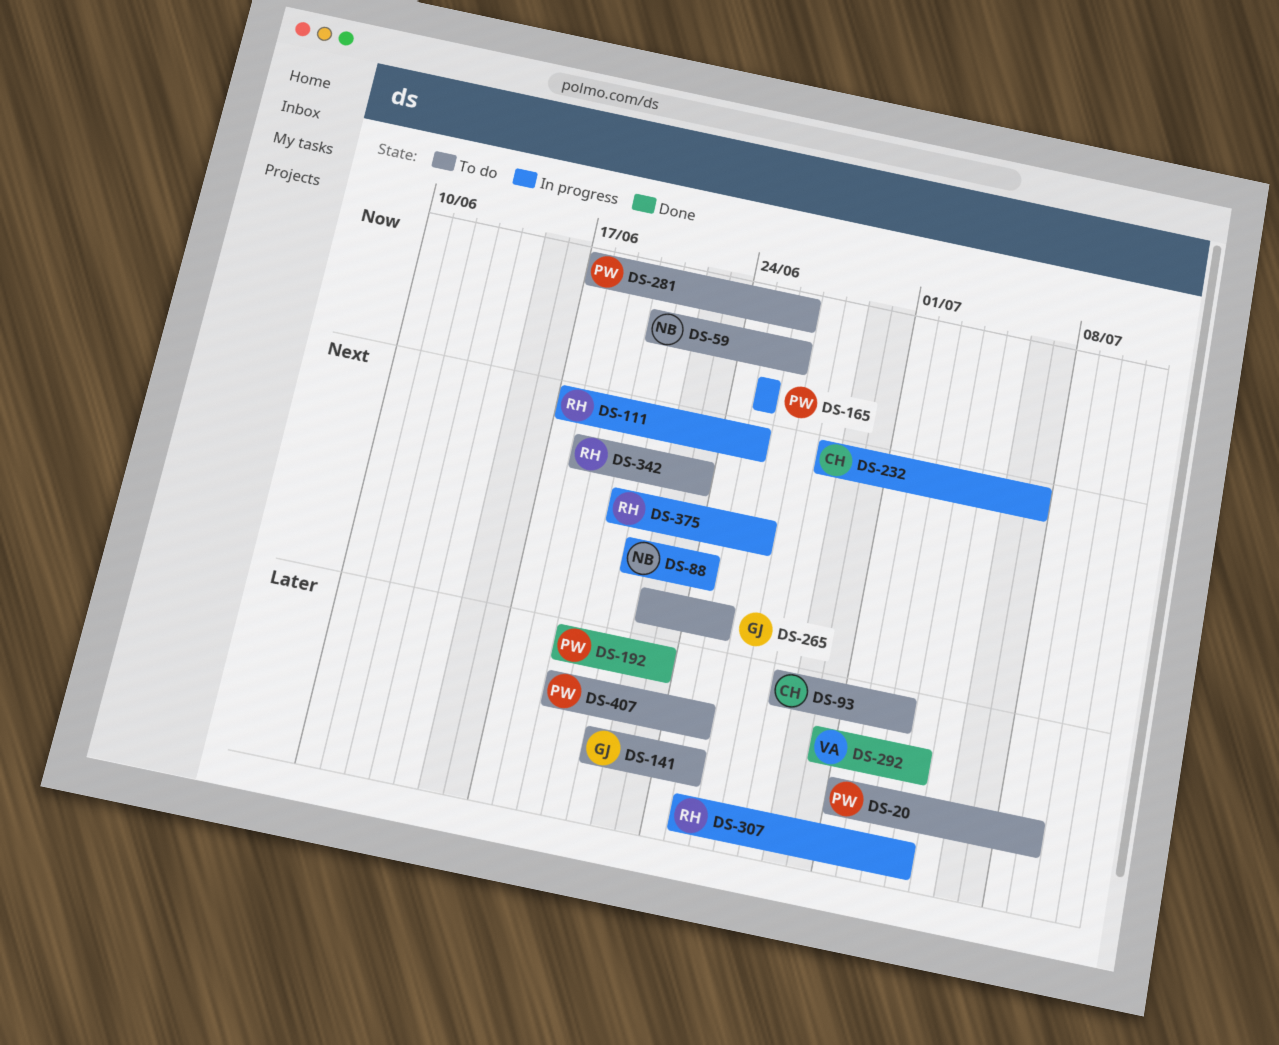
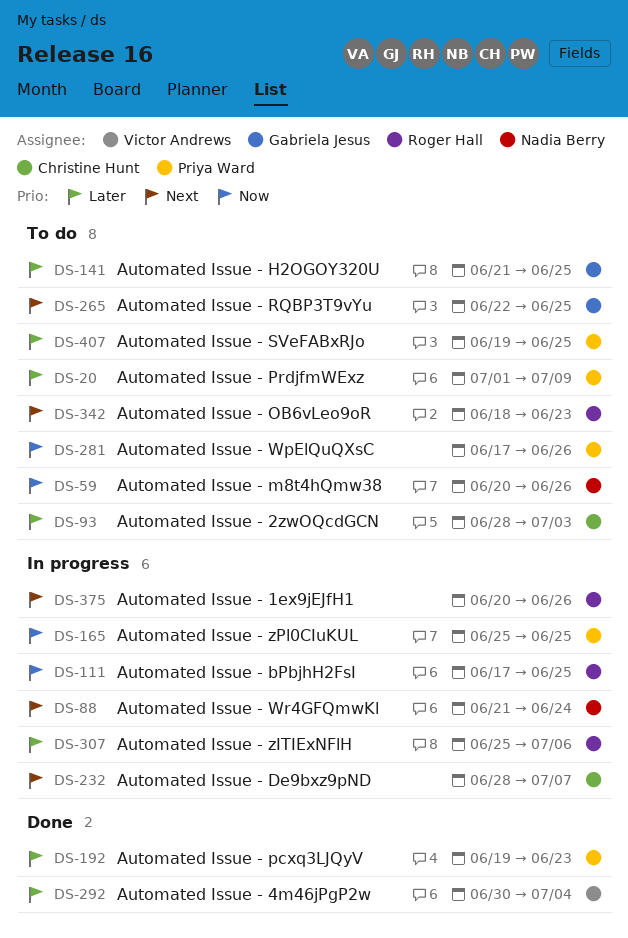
DS-111, priority: Next -> Now
DS-307, due: Jul 4 -> Jul 6

